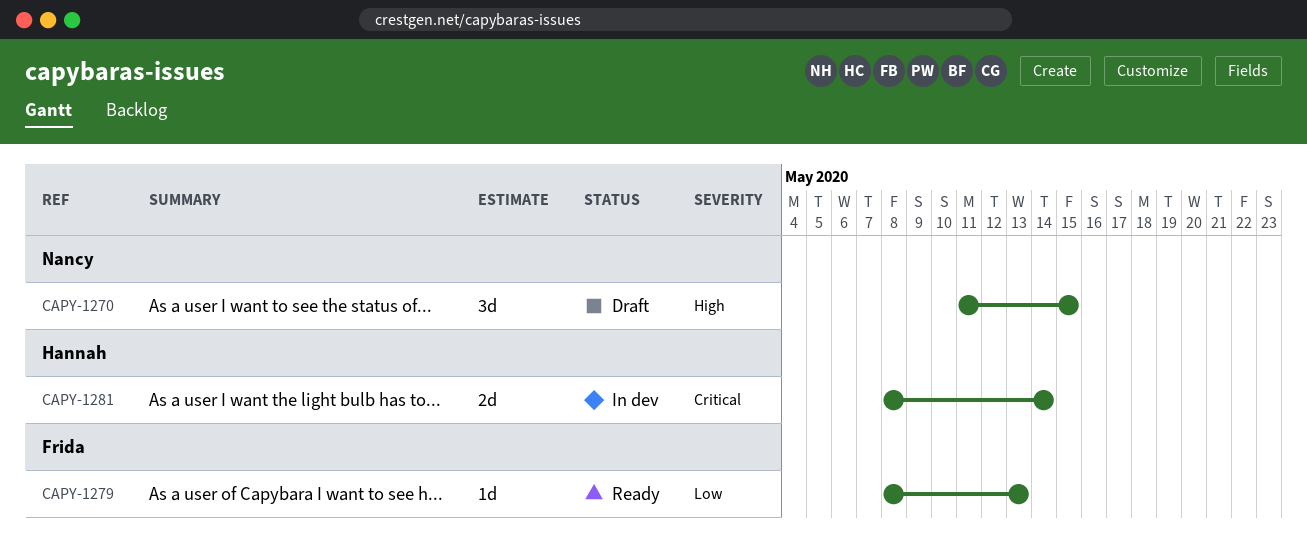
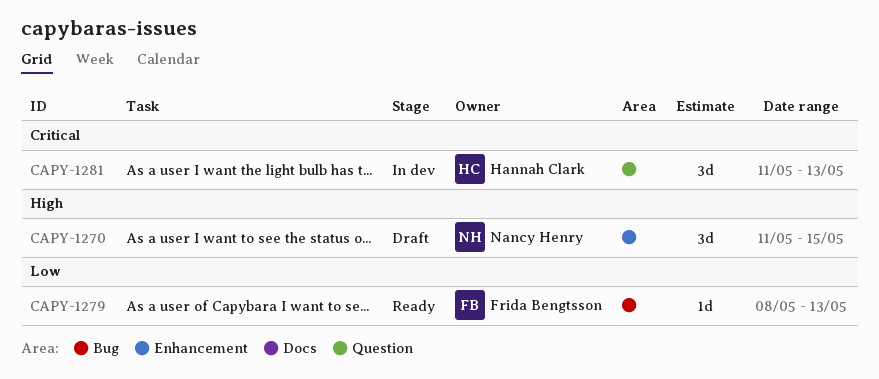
CAPY-1281, estimate: 2d -> 3d
CAPY-1281, start: May 8 -> May 11
CAPY-1281, due: May 14 -> May 13

